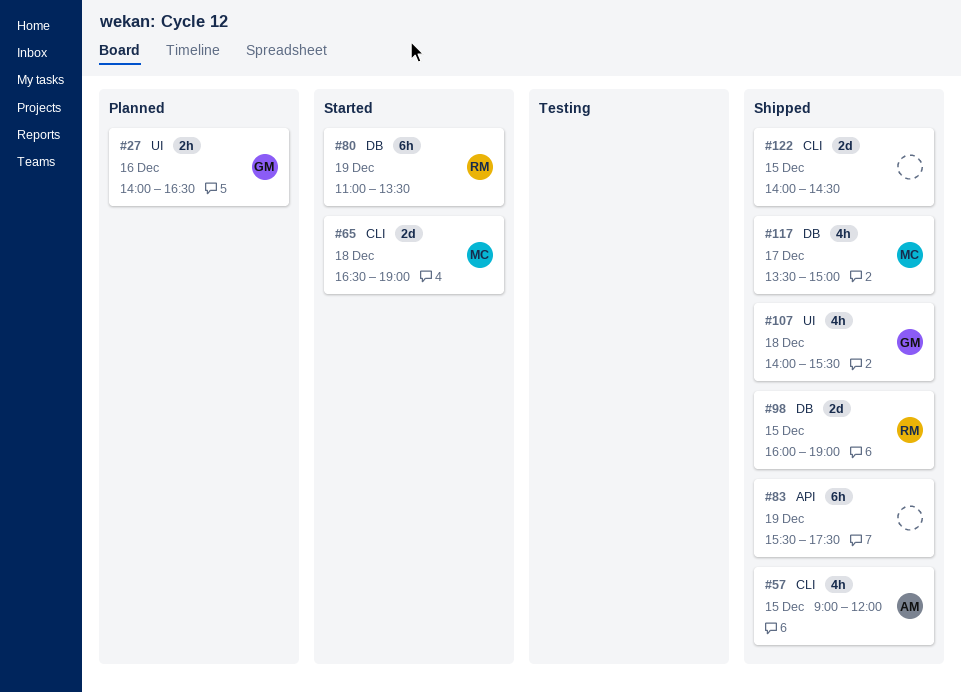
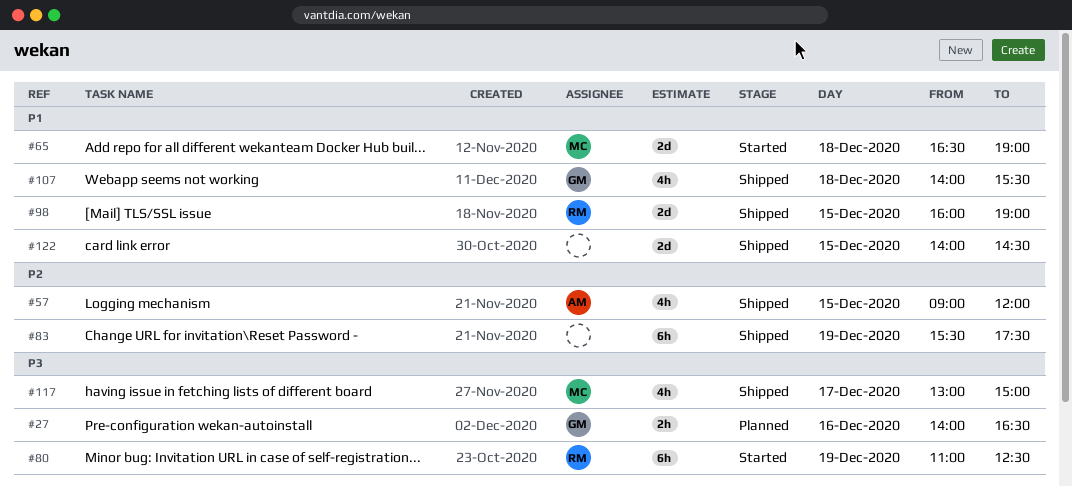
#80, ends: 13:30 -> 12:30
#117, begins: 13:30 -> 13:00

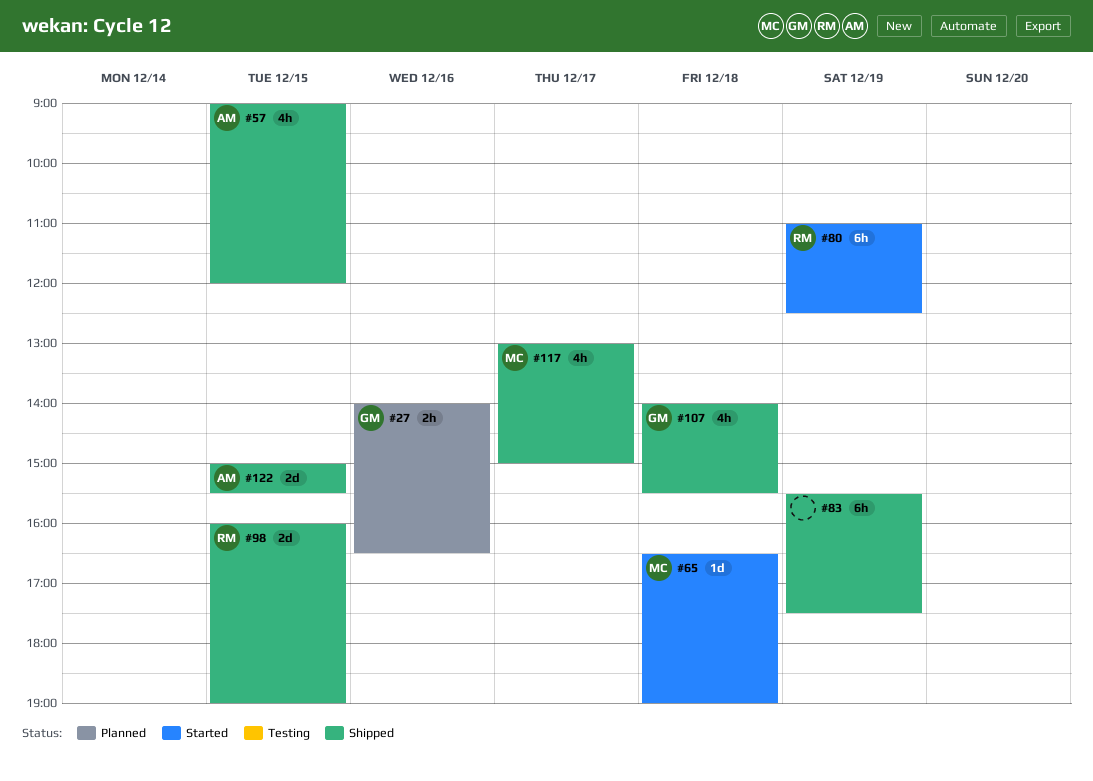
#65, estimate: 2d -> 1d
#122, owner: none -> AM
#122, begins: 14:00 -> 15:00
#122, ends: 14:30 -> 15:30

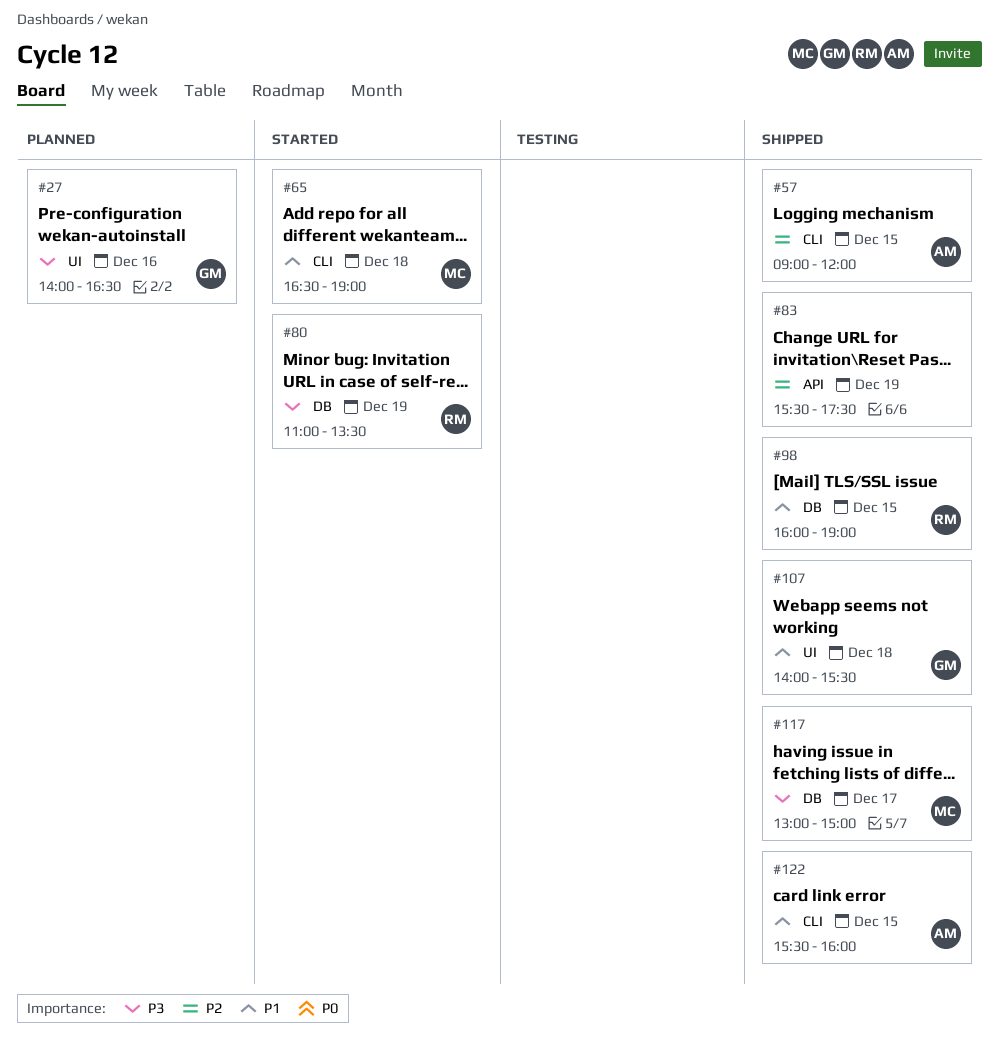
#80, ends: 12:30 -> 13:30
#122, begins: 15:00 -> 15:30
#122, ends: 15:30 -> 16:00

